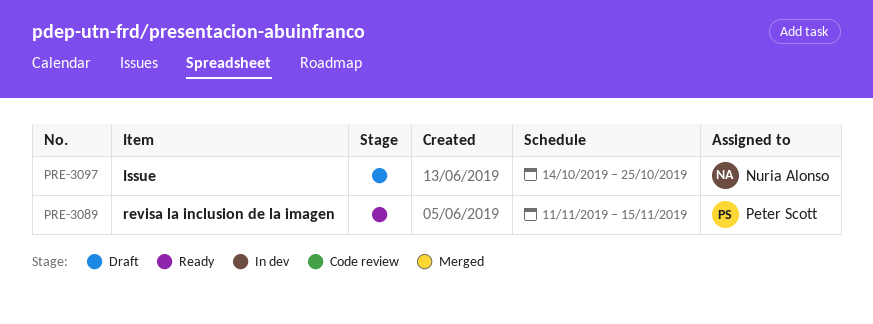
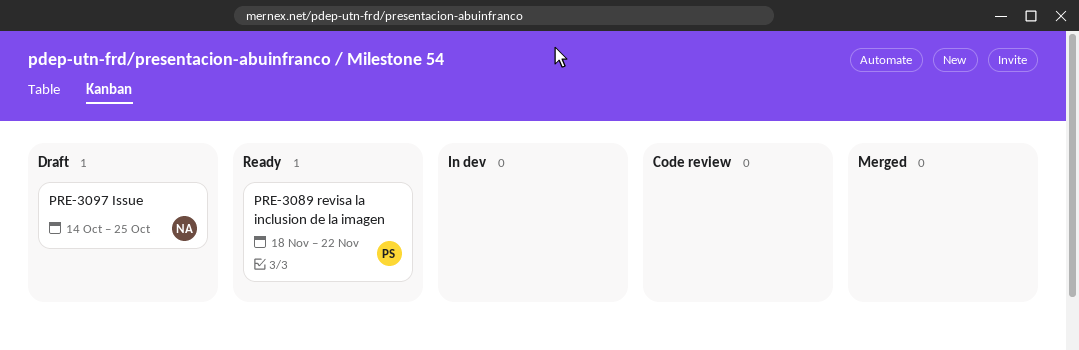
PRE-3089, start: Nov 11 -> Nov 18
PRE-3089, due: Nov 15 -> Nov 22

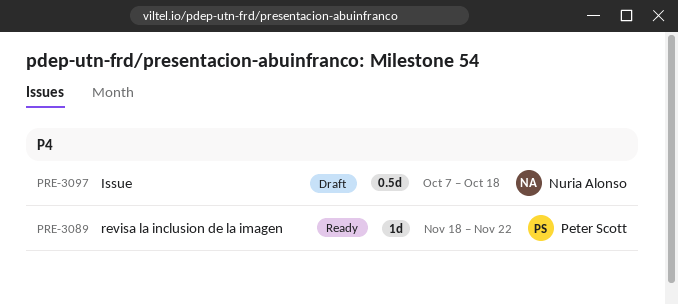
PRE-3097, start: Oct 14 -> Oct 7
PRE-3097, due: Oct 25 -> Oct 18

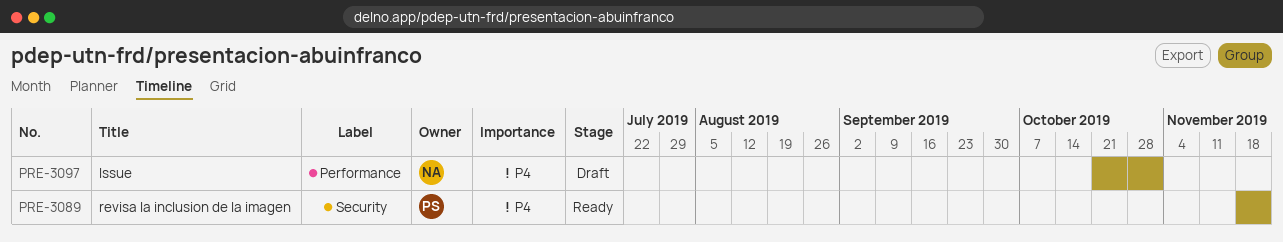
PRE-3097, start: Oct 7 -> Oct 21
PRE-3097, due: Oct 18 -> Nov 1

